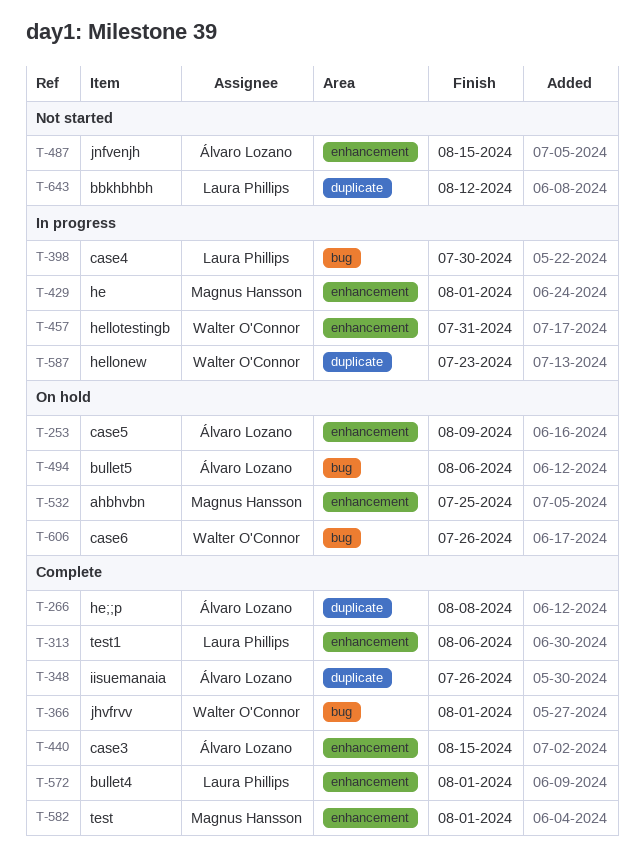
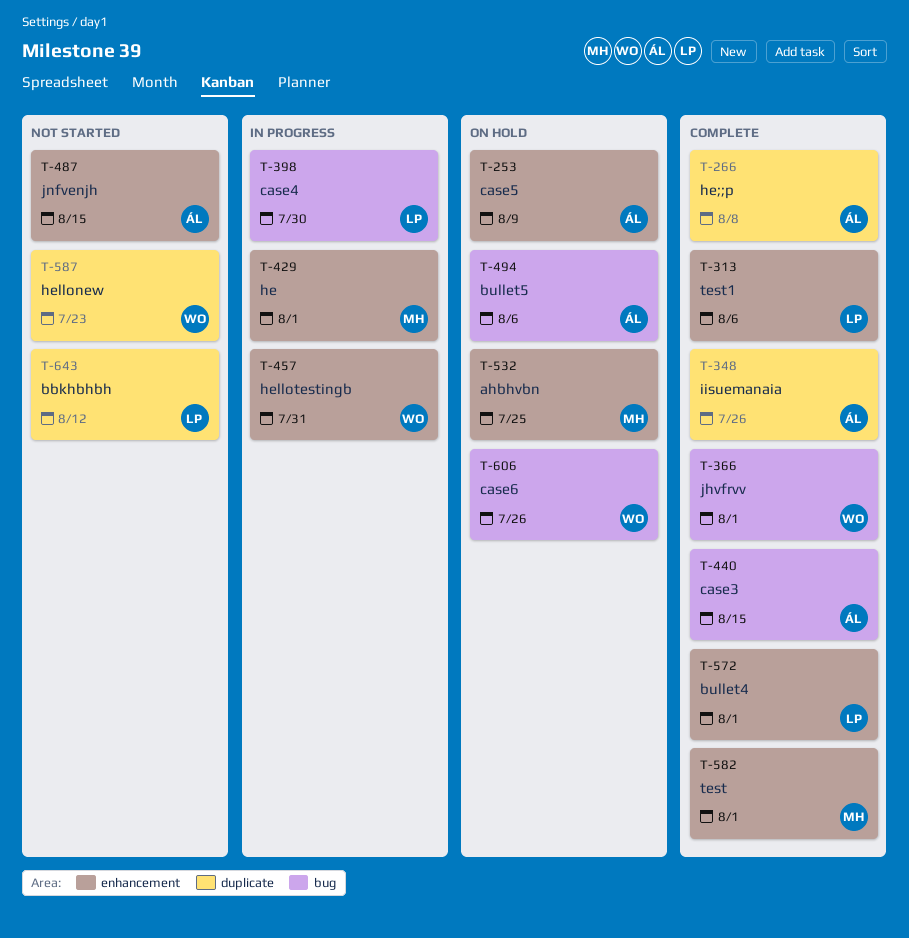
T-440, label: enhancement -> bug
T-587, status: In progress -> Not started

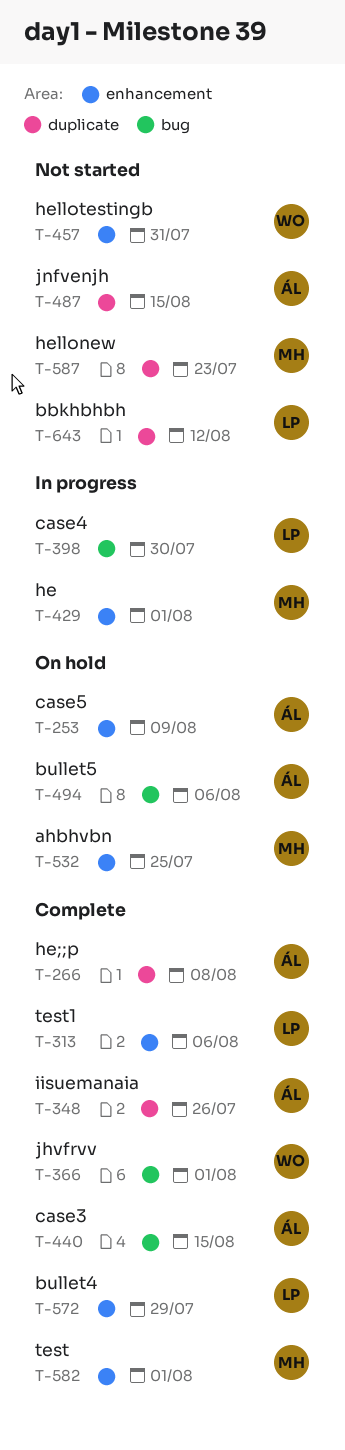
T-457, status: In progress -> Not started
T-487, label: enhancement -> duplicate
T-572, due: Aug 1 -> Jul 29
T-587, owner: WO -> MH
T-606: present -> none

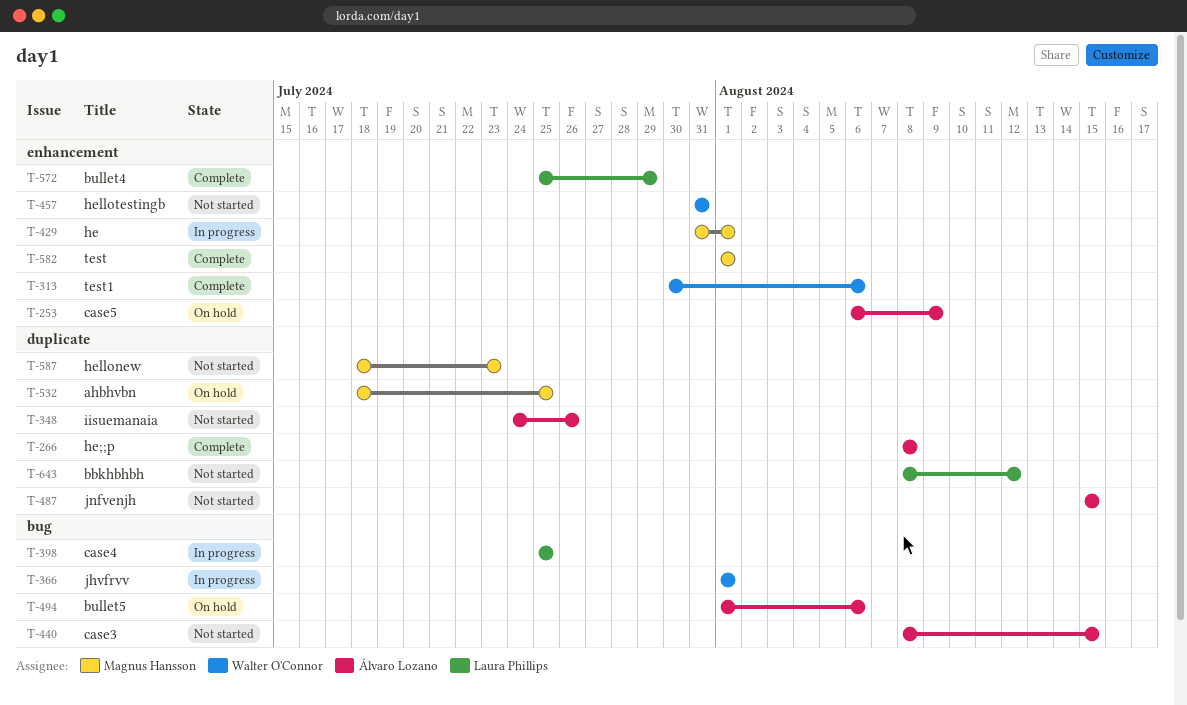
T-313, owner: Laura Phillips -> Walter O'Connor
T-348, status: Complete -> Not started
T-366, status: Complete -> In progress
T-398, due: Jul 30 -> Jul 25
T-440, status: Complete -> Not started
T-532, label: enhancement -> duplicate

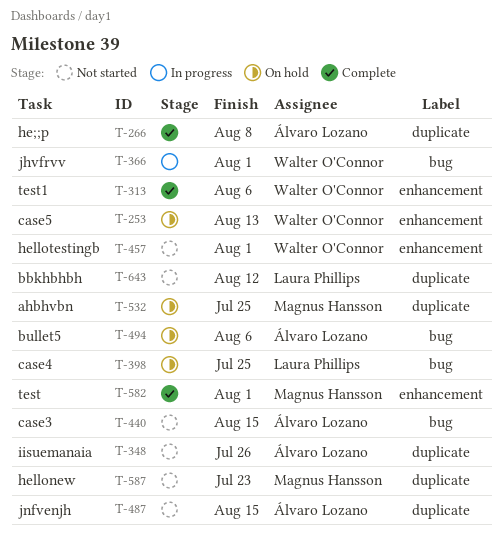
T-253, owner: Álvaro Lozano -> Walter O'Connor
T-253, due: Aug 9 -> Aug 13
T-398, status: In progress -> On hold
T-429: present -> none
T-457, due: Jul 31 -> Aug 1
T-572: present -> none

